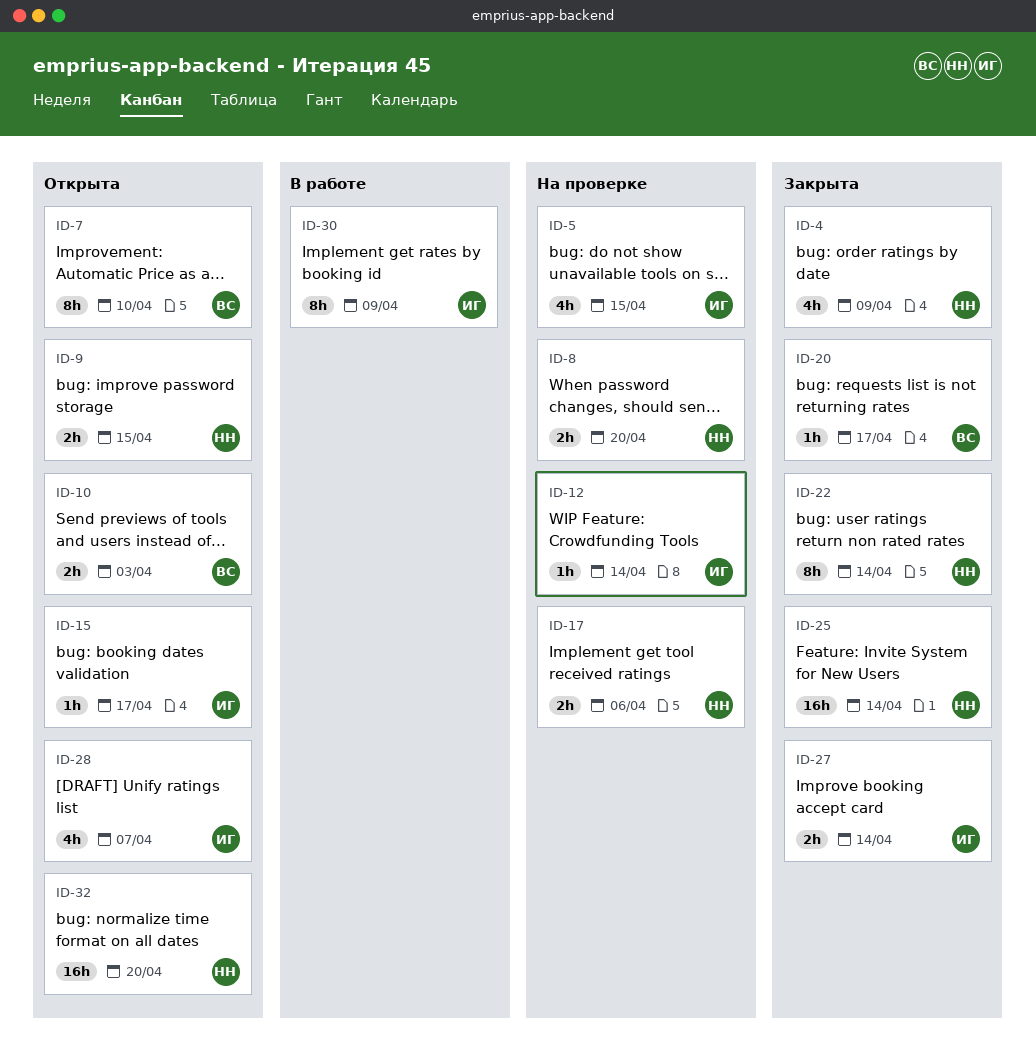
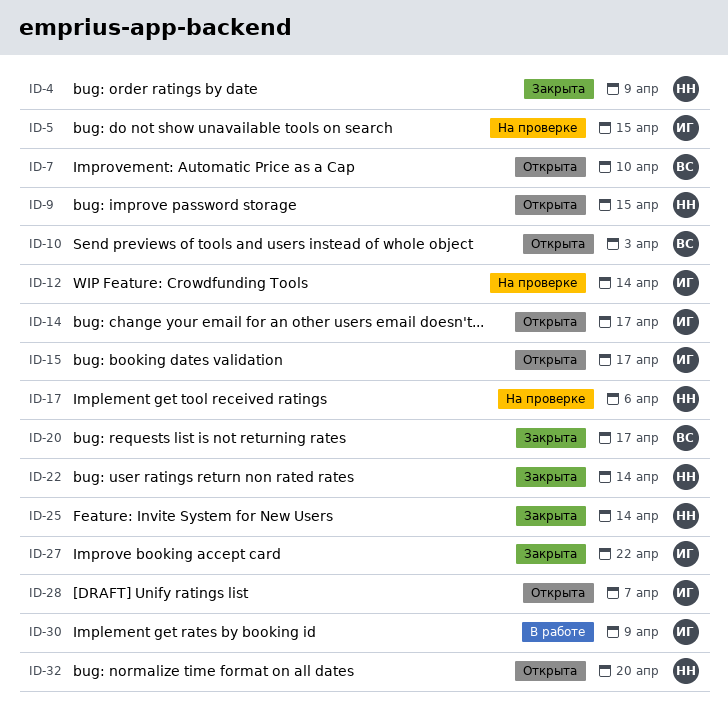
ID-8: present -> none
ID-14: none -> present
ID-27, due: Apr 14 -> Apr 22

